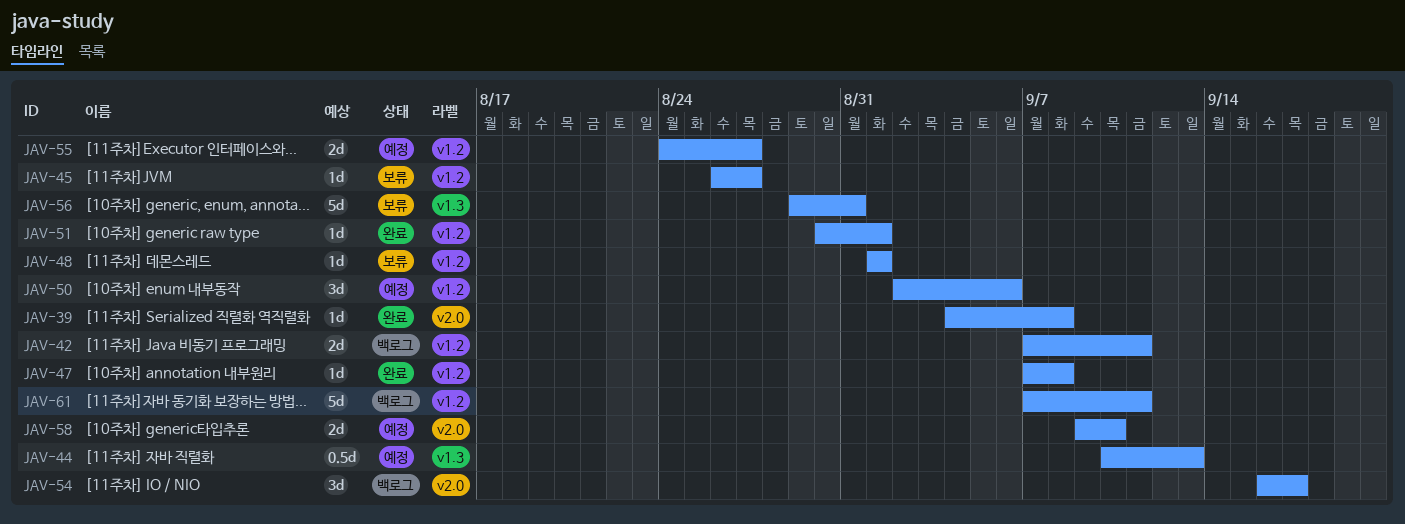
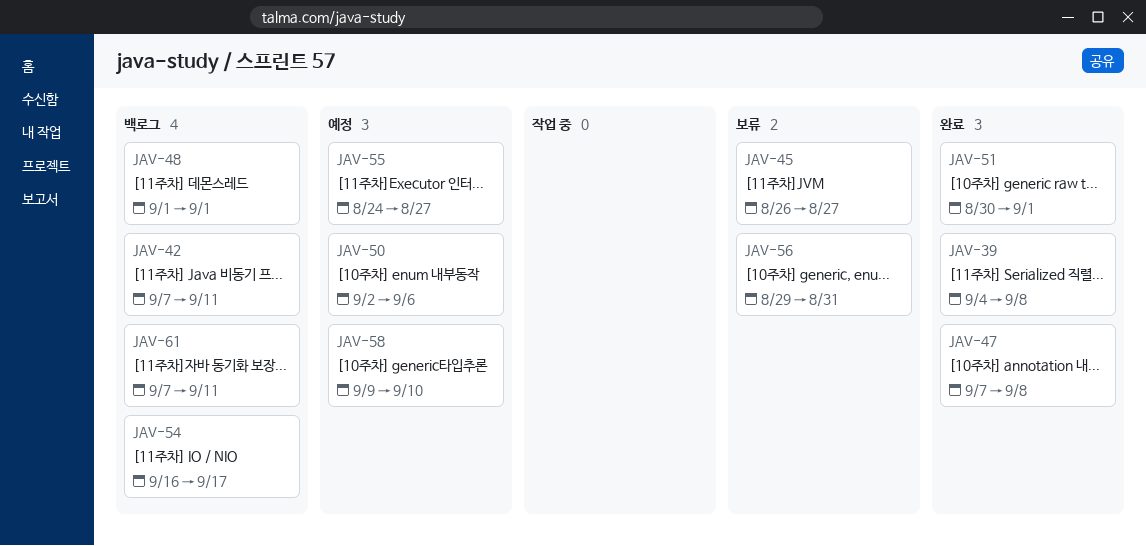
JAV-44: present -> none
JAV-48, status: 보류 -> 백로그

